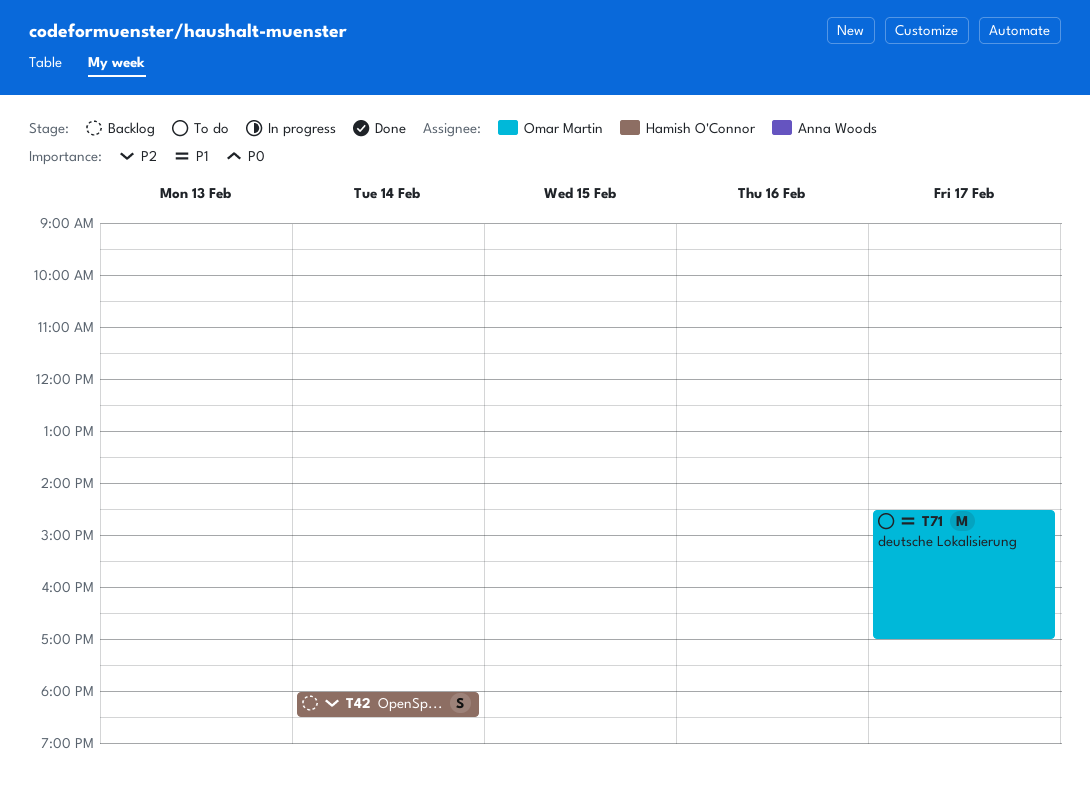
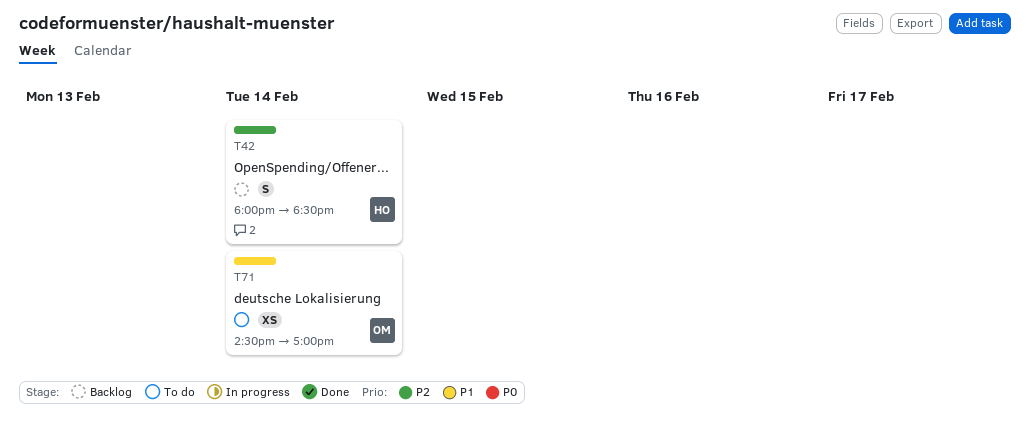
T71, estimate: M -> XS
T71, day: Feb 17 -> Feb 14

